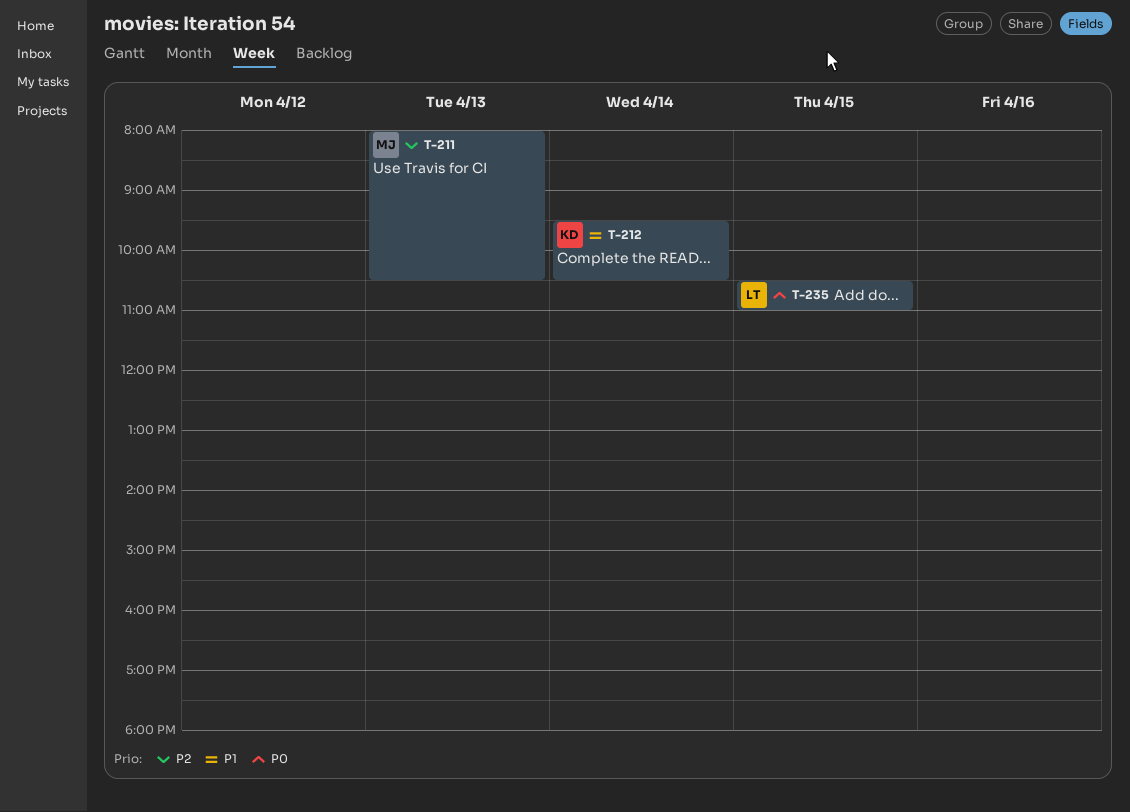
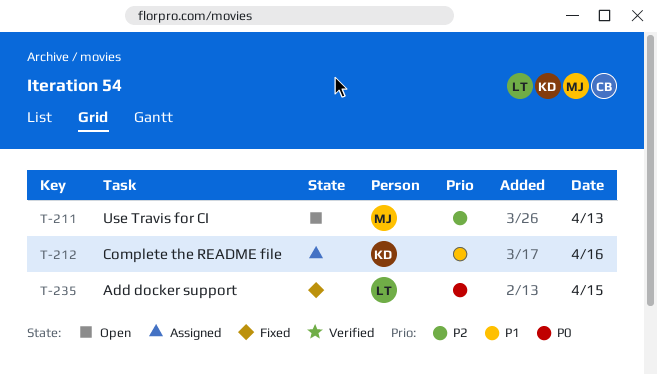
T-212, day: Apr 14 -> Apr 16

